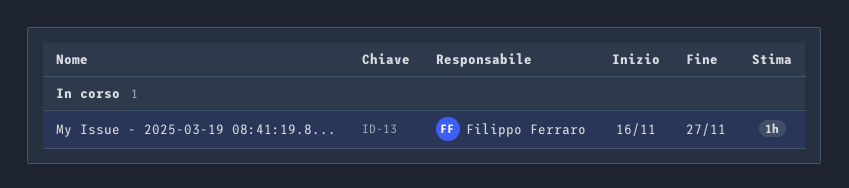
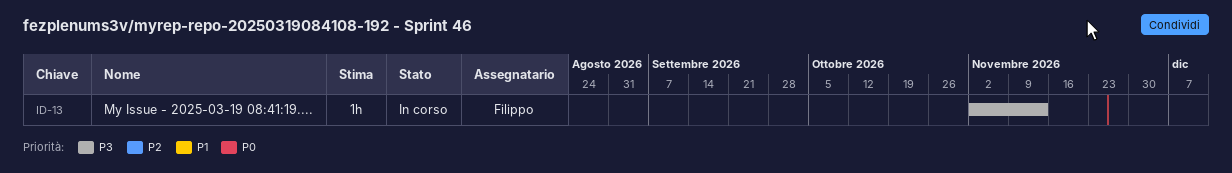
ID-13, start: Nov 16 -> Nov 2
ID-13, due: Nov 27 -> Nov 13

